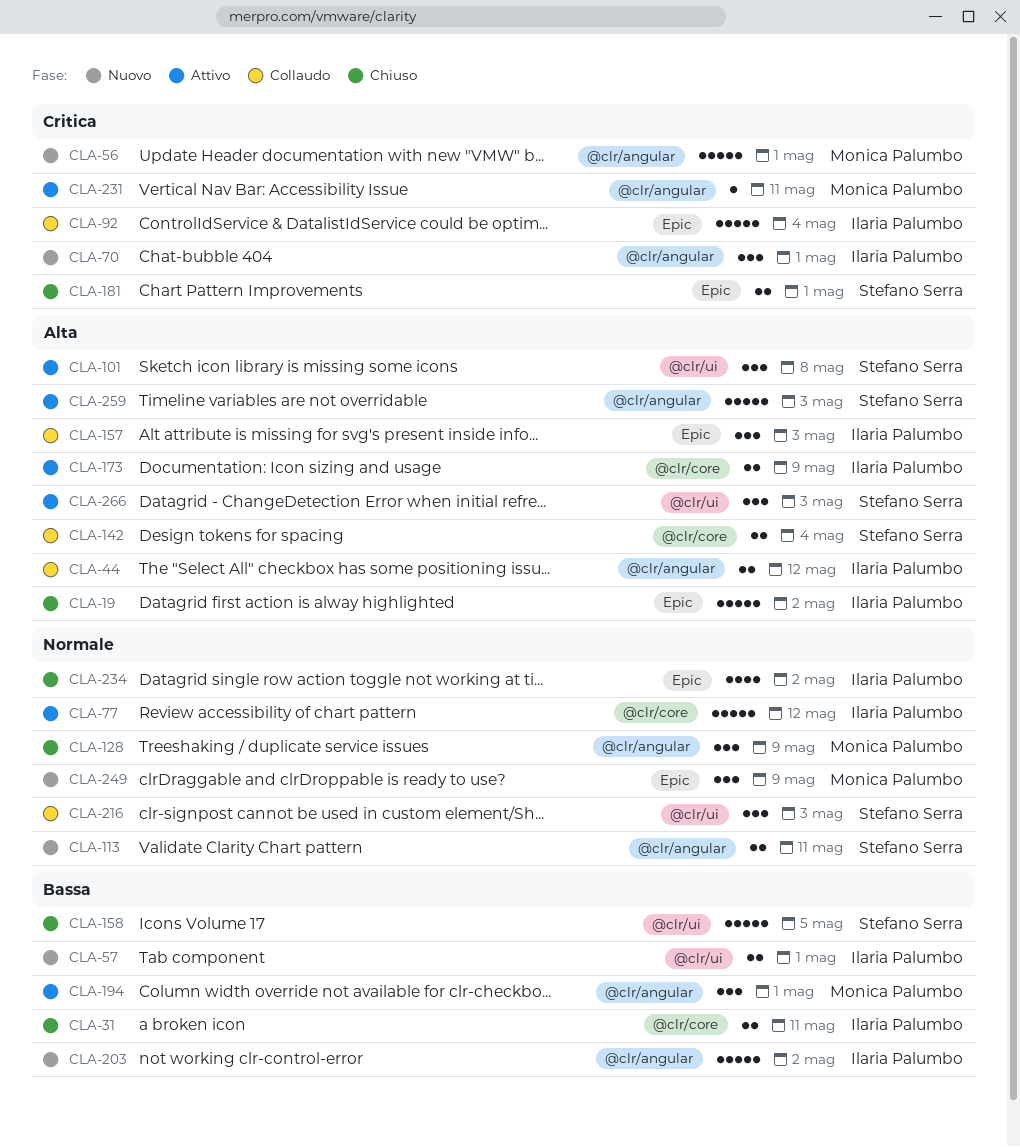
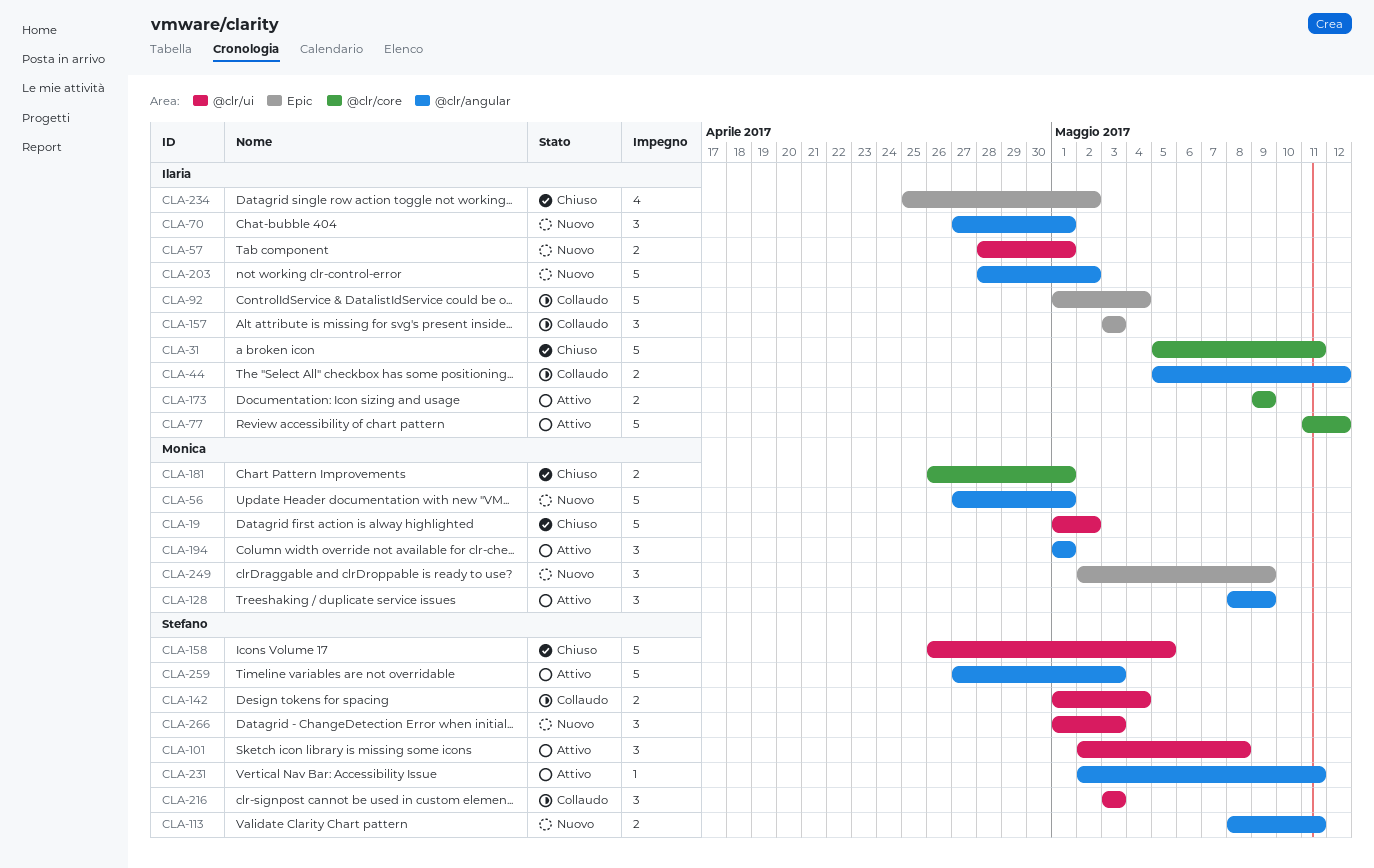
CLA-19, owner: Ilaria Palumbo -> Monica Palumbo
CLA-19, label: Epic -> @clr/ui
CLA-31, estimate: 2 -> 5
CLA-128, status: Chiuso -> Attivo
CLA-142, label: @clr/core -> @clr/ui
CLA-181, owner: Stefano Serra -> Monica Palumbo
CLA-181, label: Epic -> @clr/core
CLA-231, owner: Monica Palumbo -> Stefano Serra
CLA-266, status: Attivo -> Nuovo

